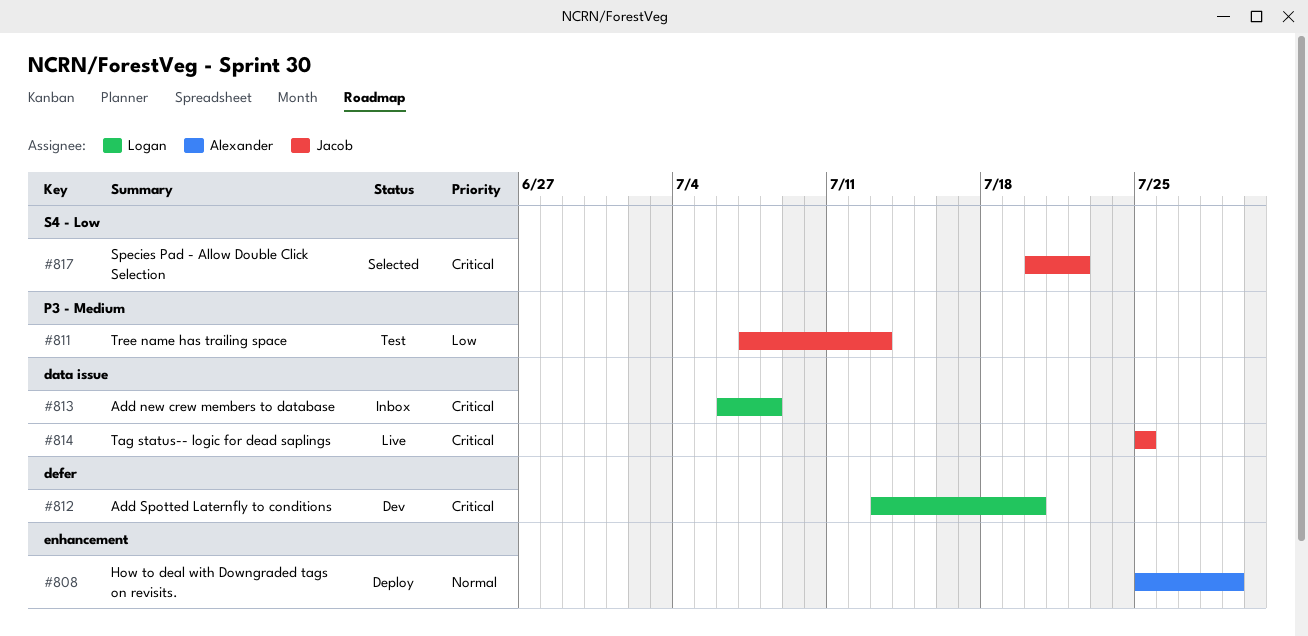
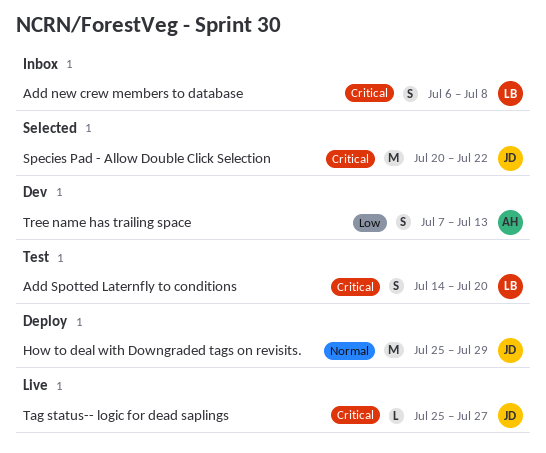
Add Spotted Laternfly to conditions, status: Dev -> Test
Add Spotted Laternfly to conditions, start: Jul 13 -> Jul 14
How to deal with Downgraded tags on revisits., owner: Alexander -> Jacob
Tag status-- logic for dead saplings, due: Jul 25 -> Jul 27
Tree name has trailing space, status: Test -> Dev
Tree name has trailing space, owner: Jacob -> Alexander

